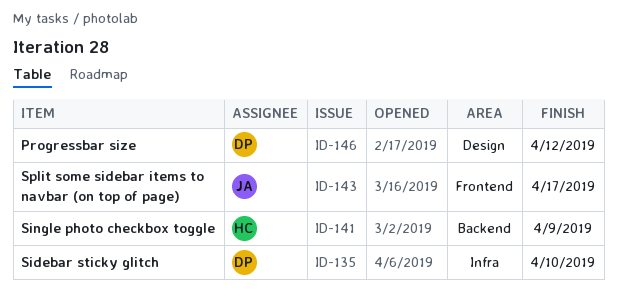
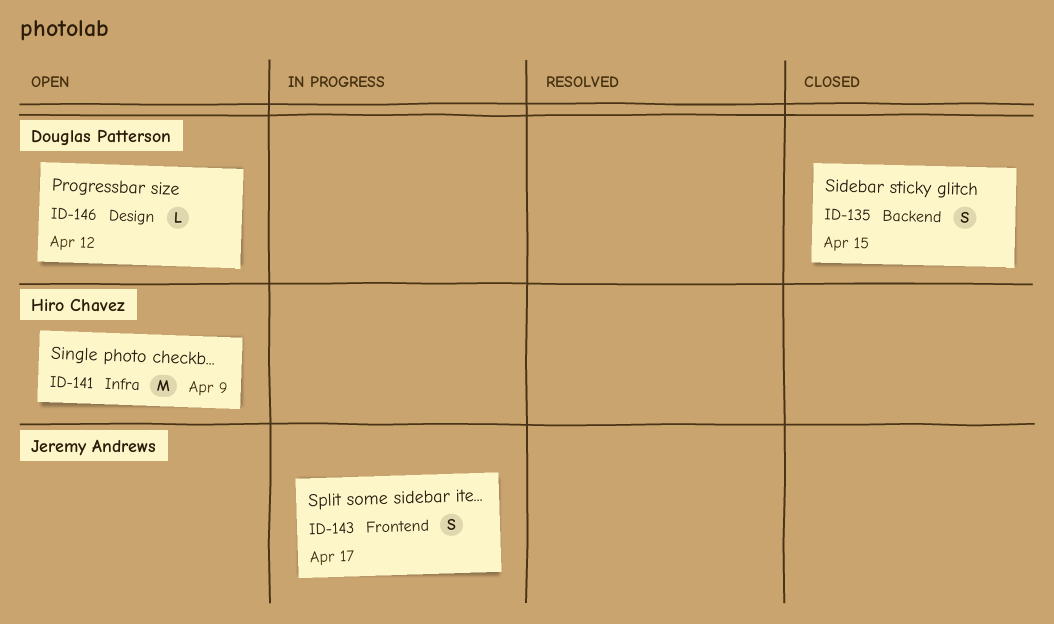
ID-135, label: Infra -> Backend
ID-135, due: Apr 10 -> Apr 15
ID-141, label: Backend -> Infra

